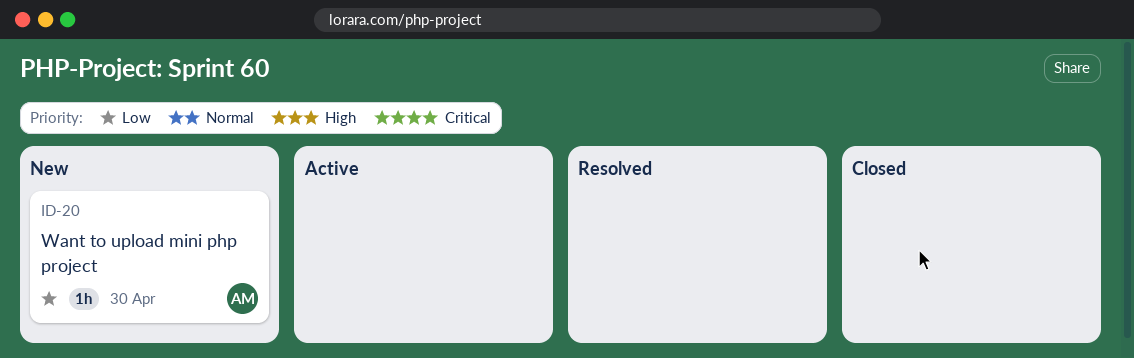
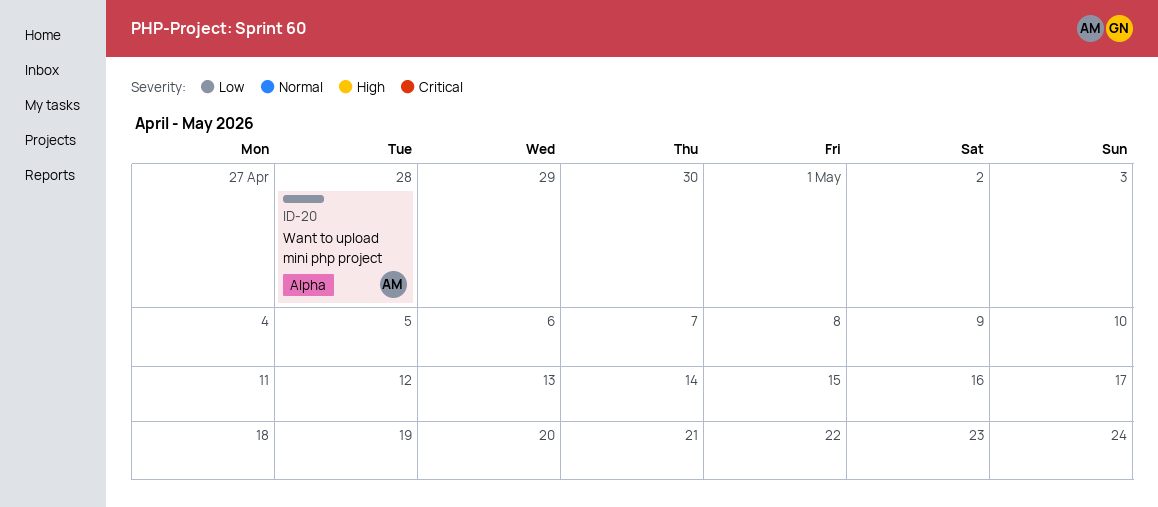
ID-20, due: Apr 30 -> Apr 28

